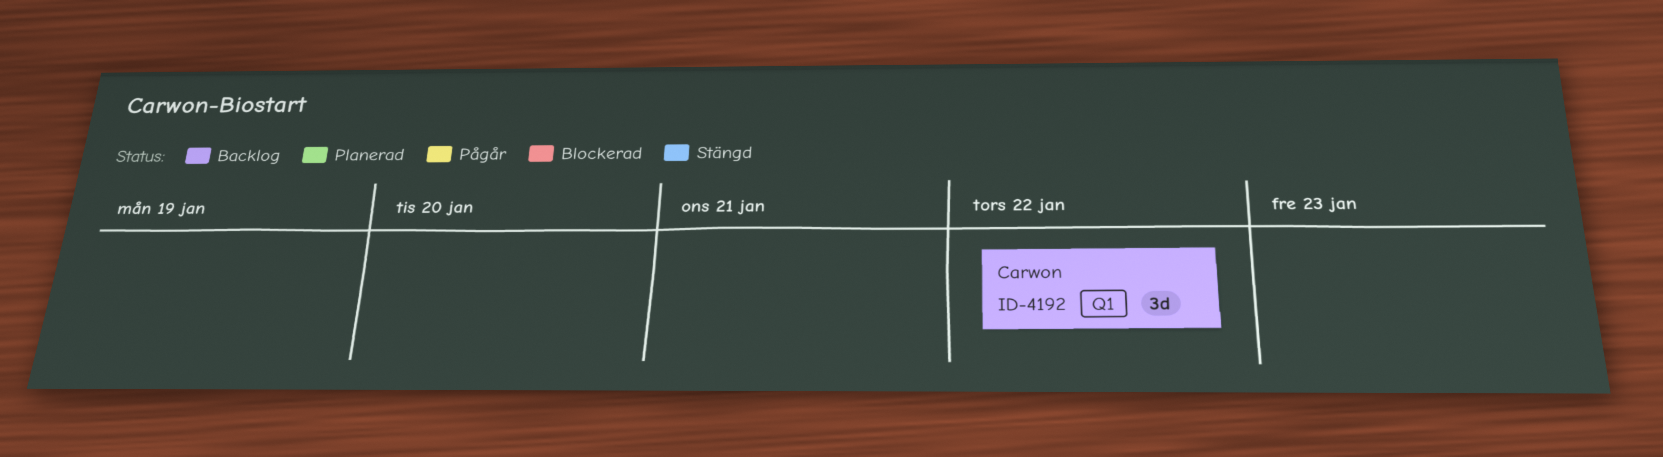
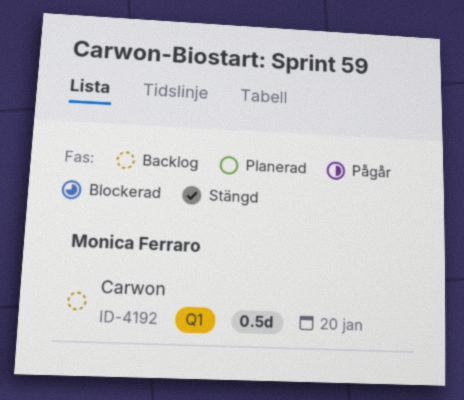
ID-4192, estimate: 3d -> 0.5d
ID-4192, due: Jan 22 -> Jan 20

